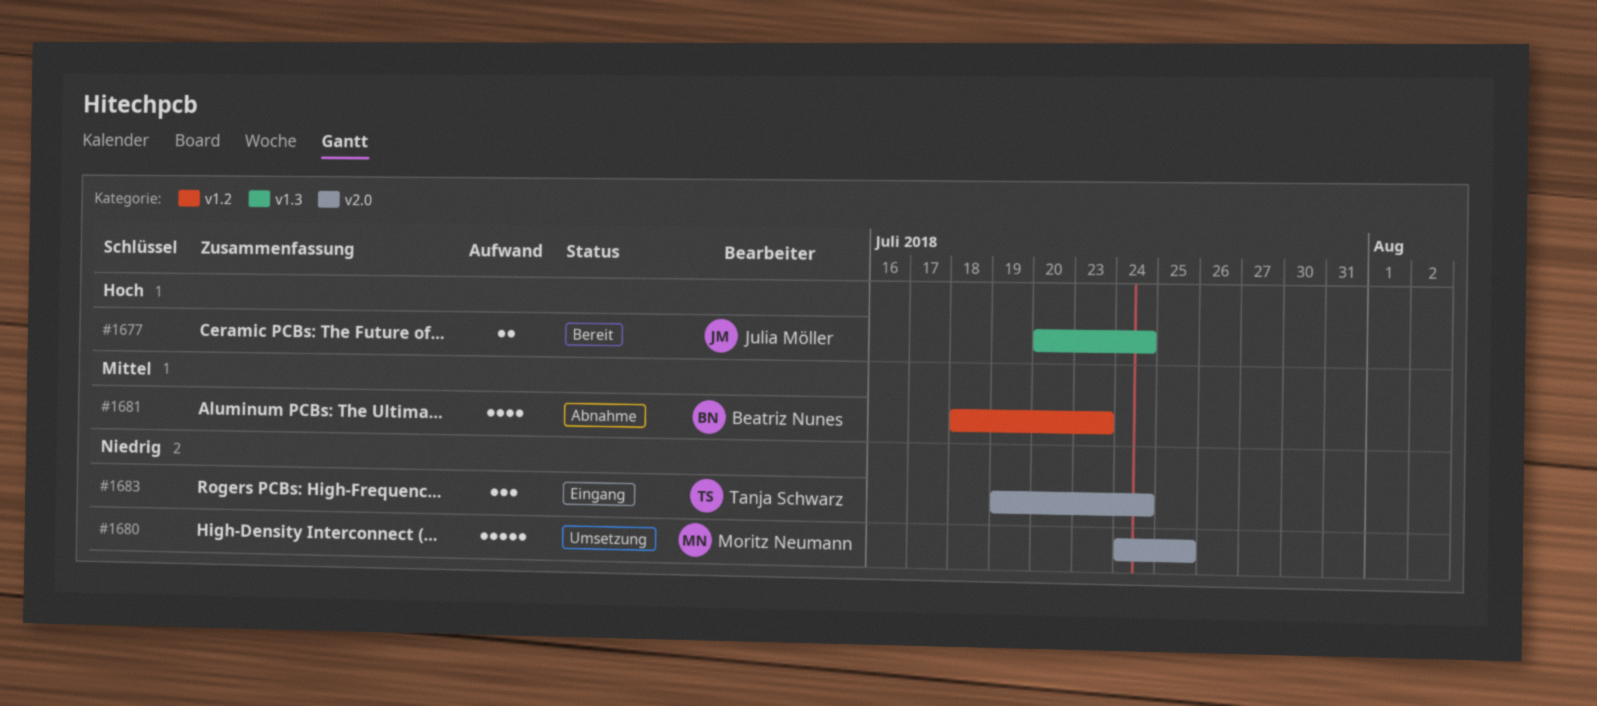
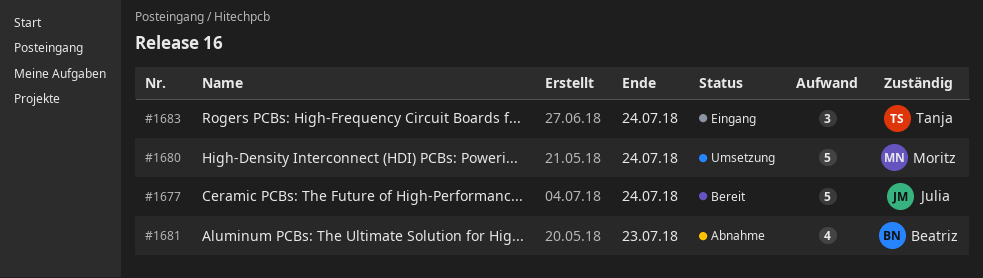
#1677, estimate: 2 -> 5
#1680, due: Jul 25 -> Jul 24

